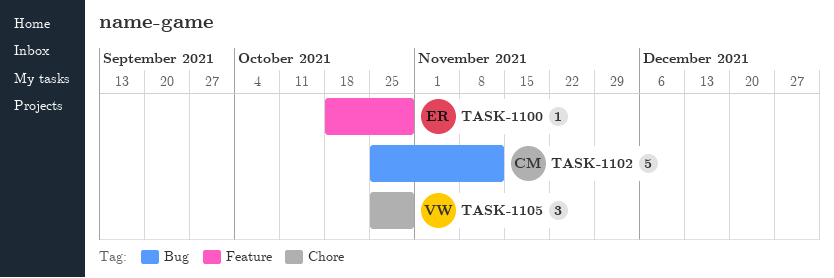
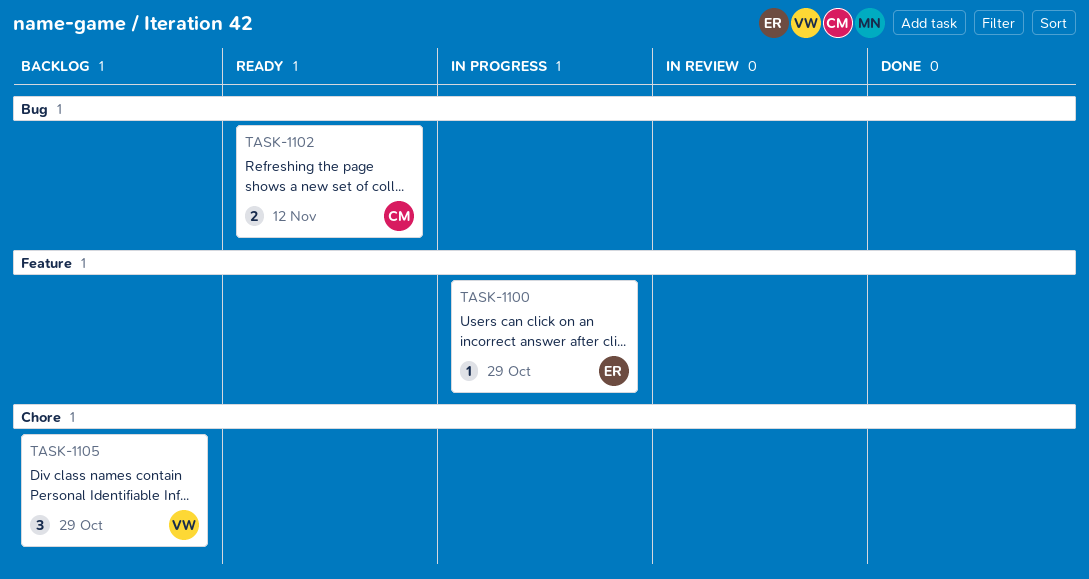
TASK-1102, estimate: 5 -> 2

